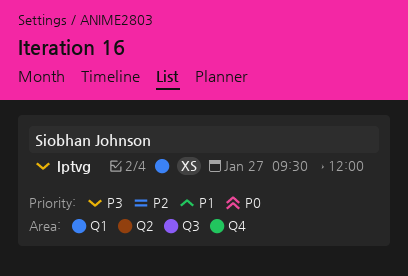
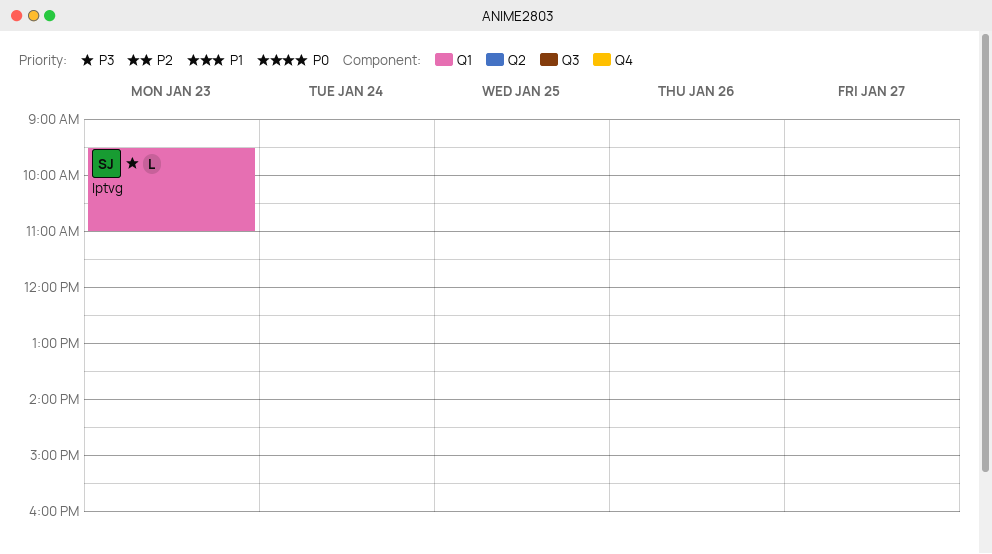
Iptvg, estimate: XS -> L
Iptvg, day: Jan 27 -> Jan 23
Iptvg, ends: 12:00 -> 11:00

